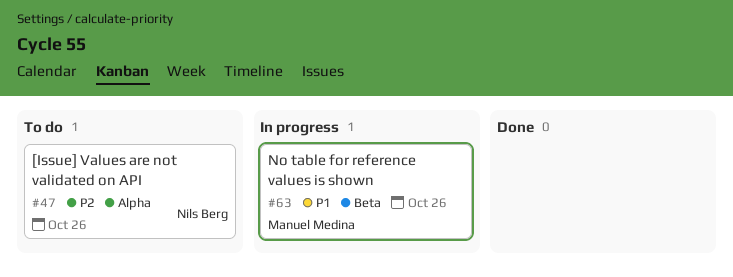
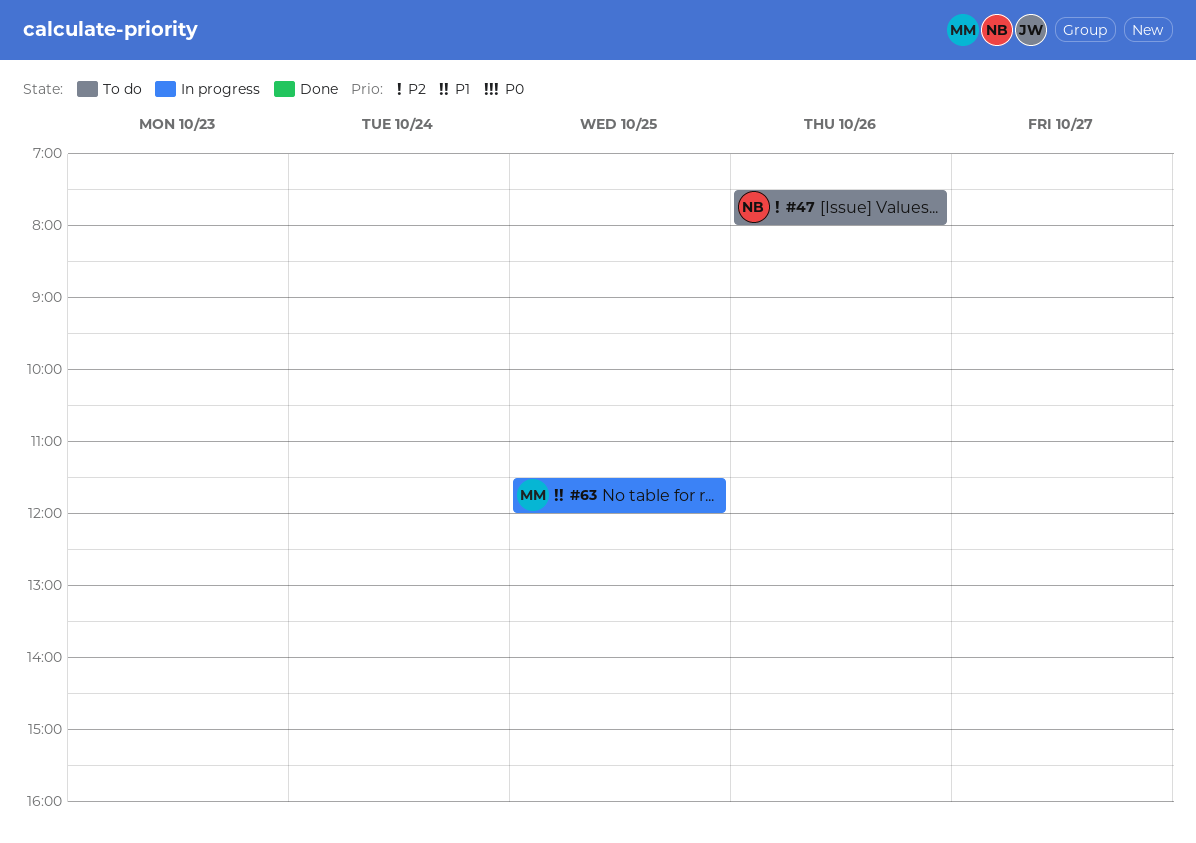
#63, day: Oct 26 -> Oct 25

